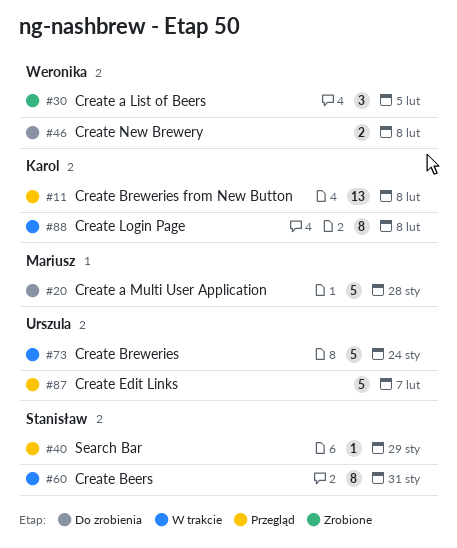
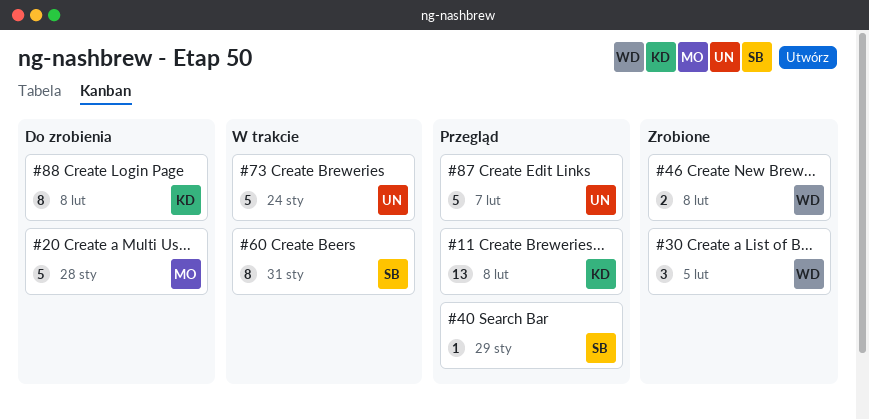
#46, status: Do zrobienia -> Zrobione
#88, status: W trakcie -> Do zrobienia

